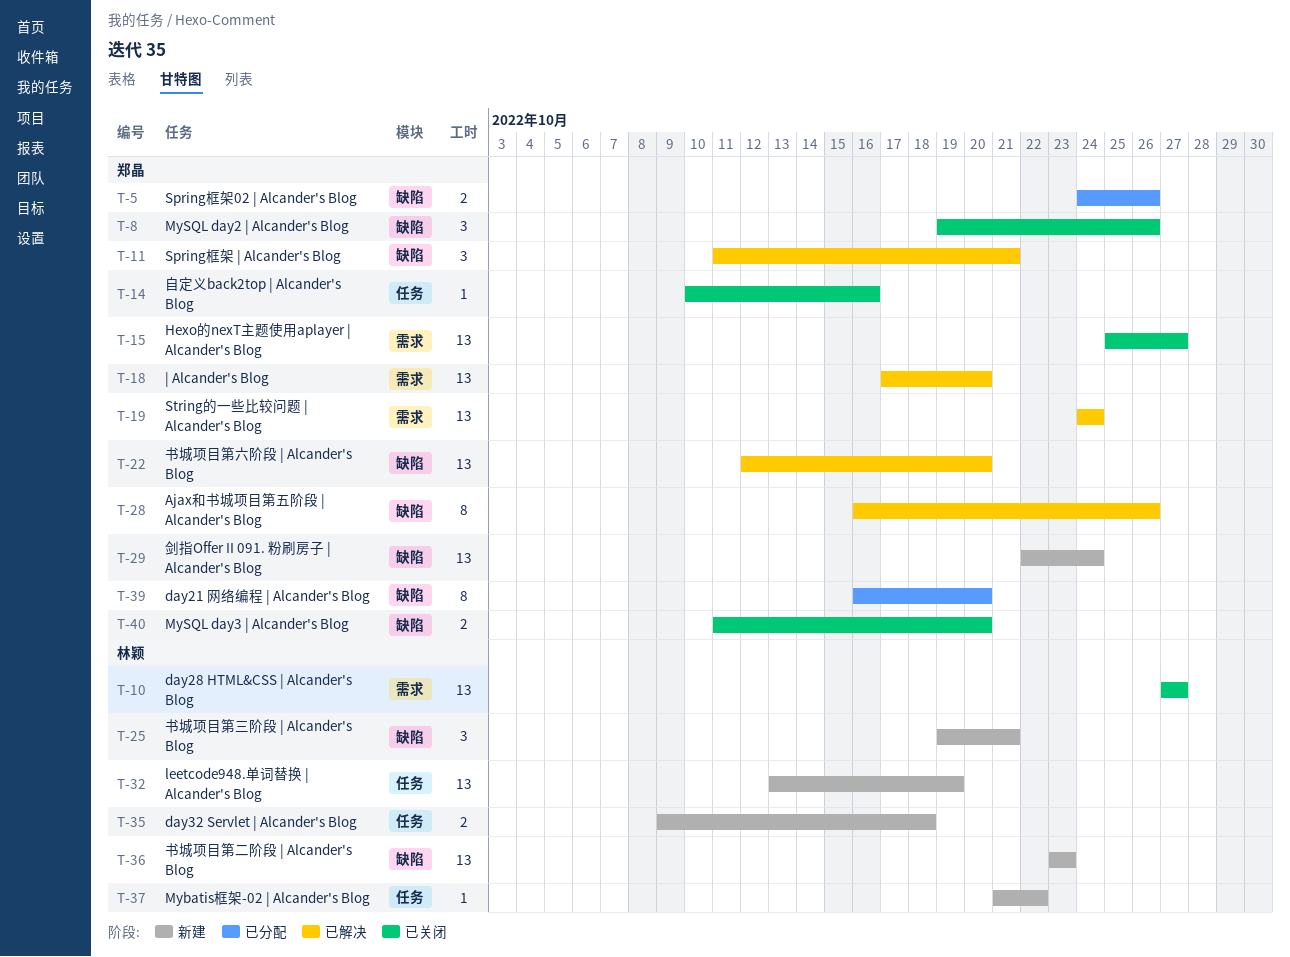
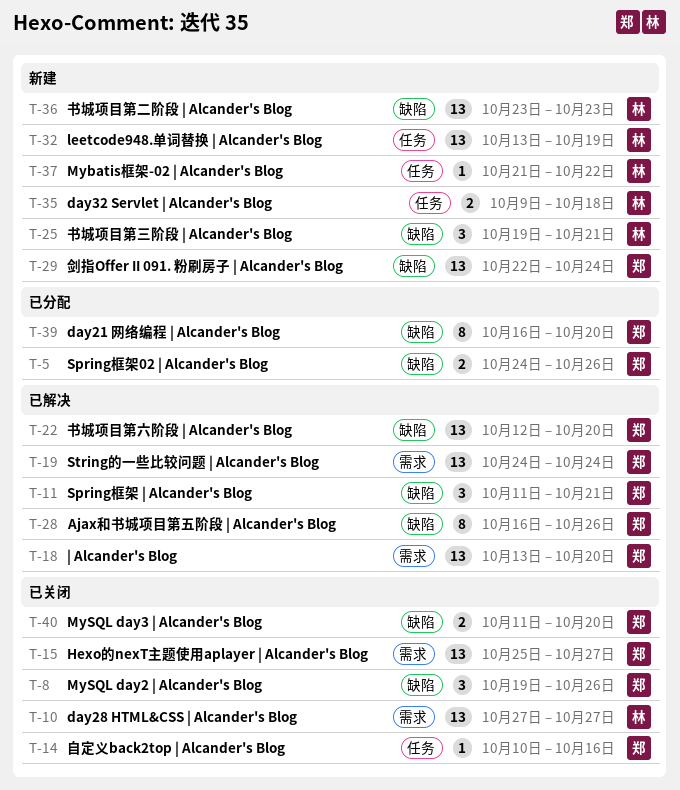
T-18, start: Oct 17 -> Oct 13

